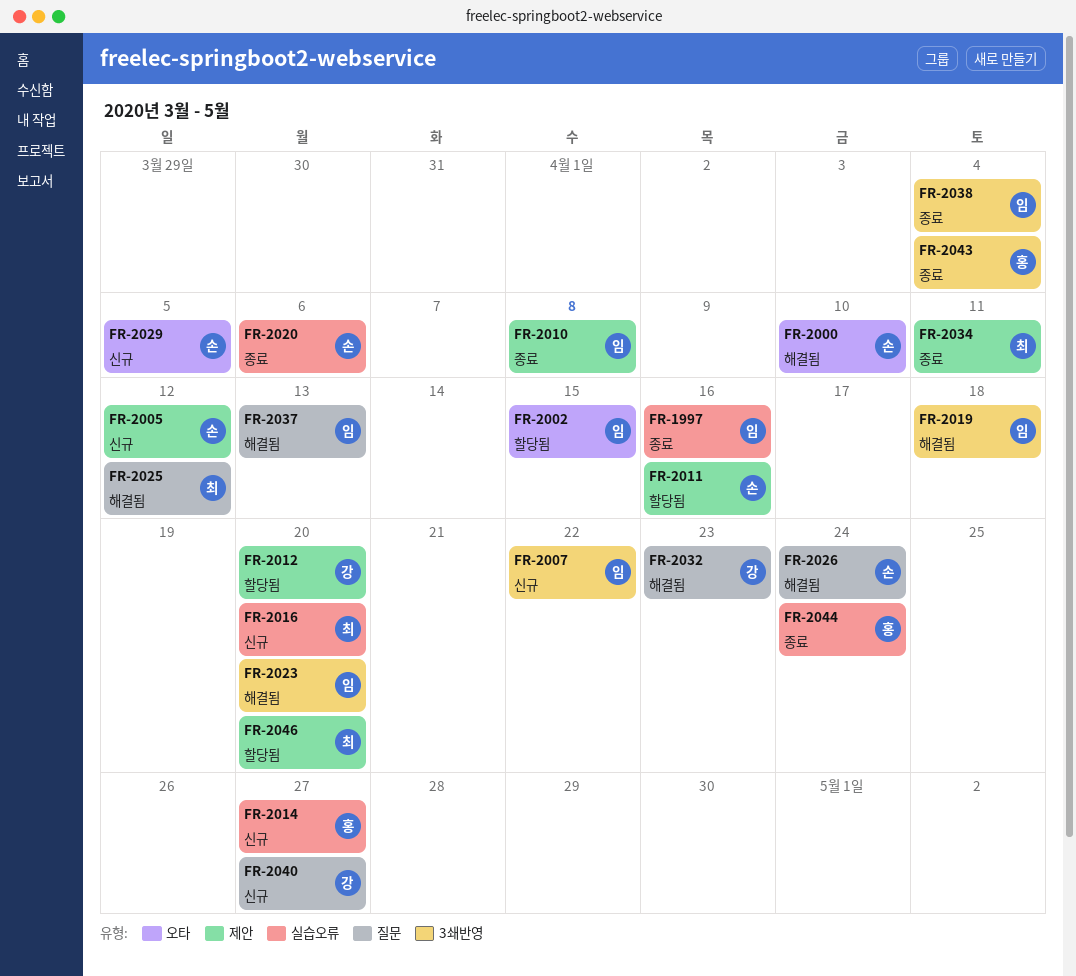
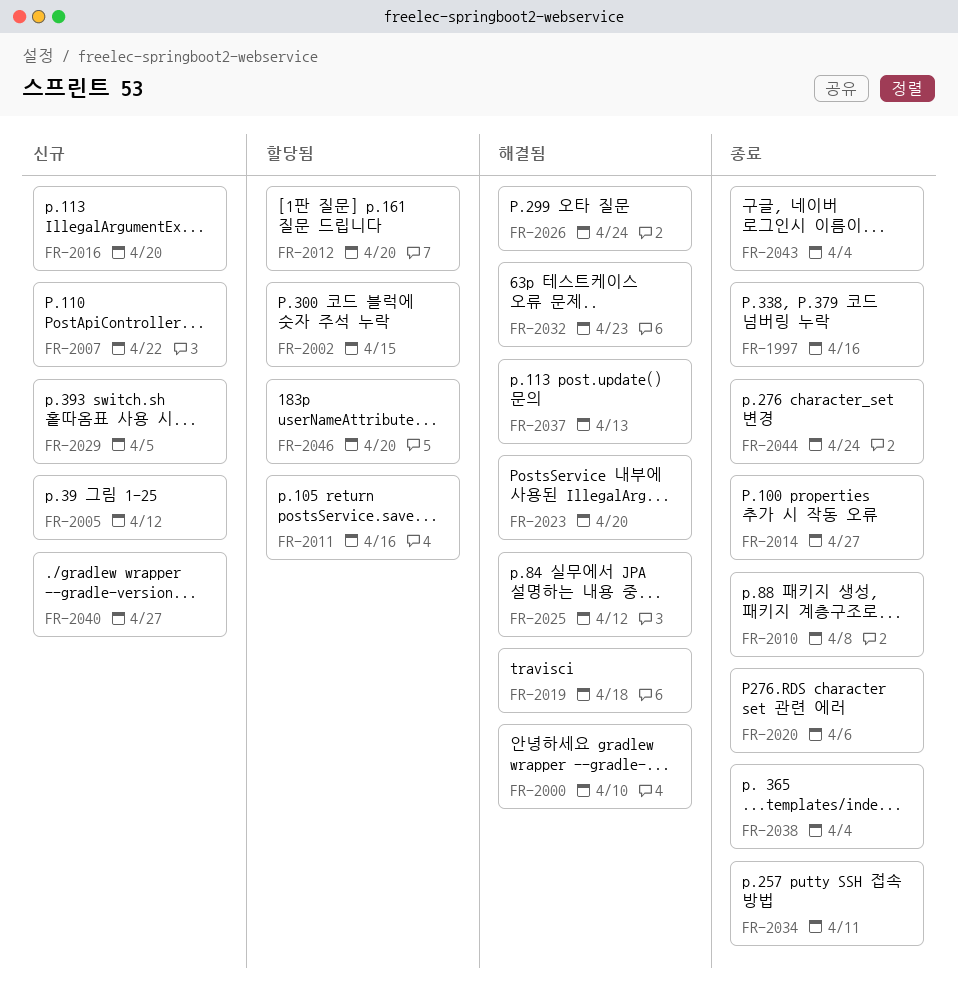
FR-2014, status: 신규 -> 종료

